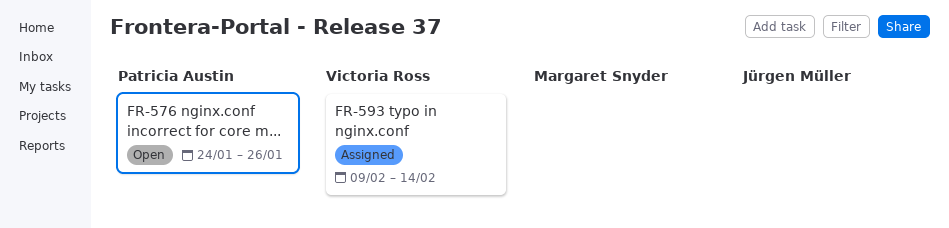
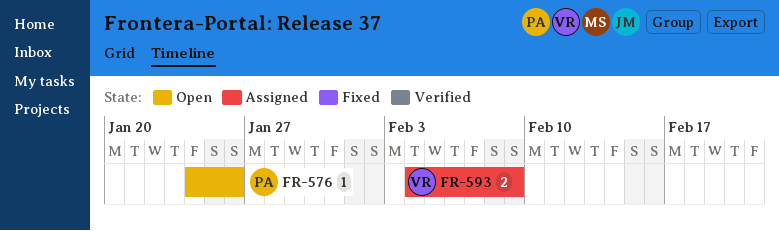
FR-593, start: Feb 9 -> Feb 4
FR-593, due: Feb 14 -> Feb 9

